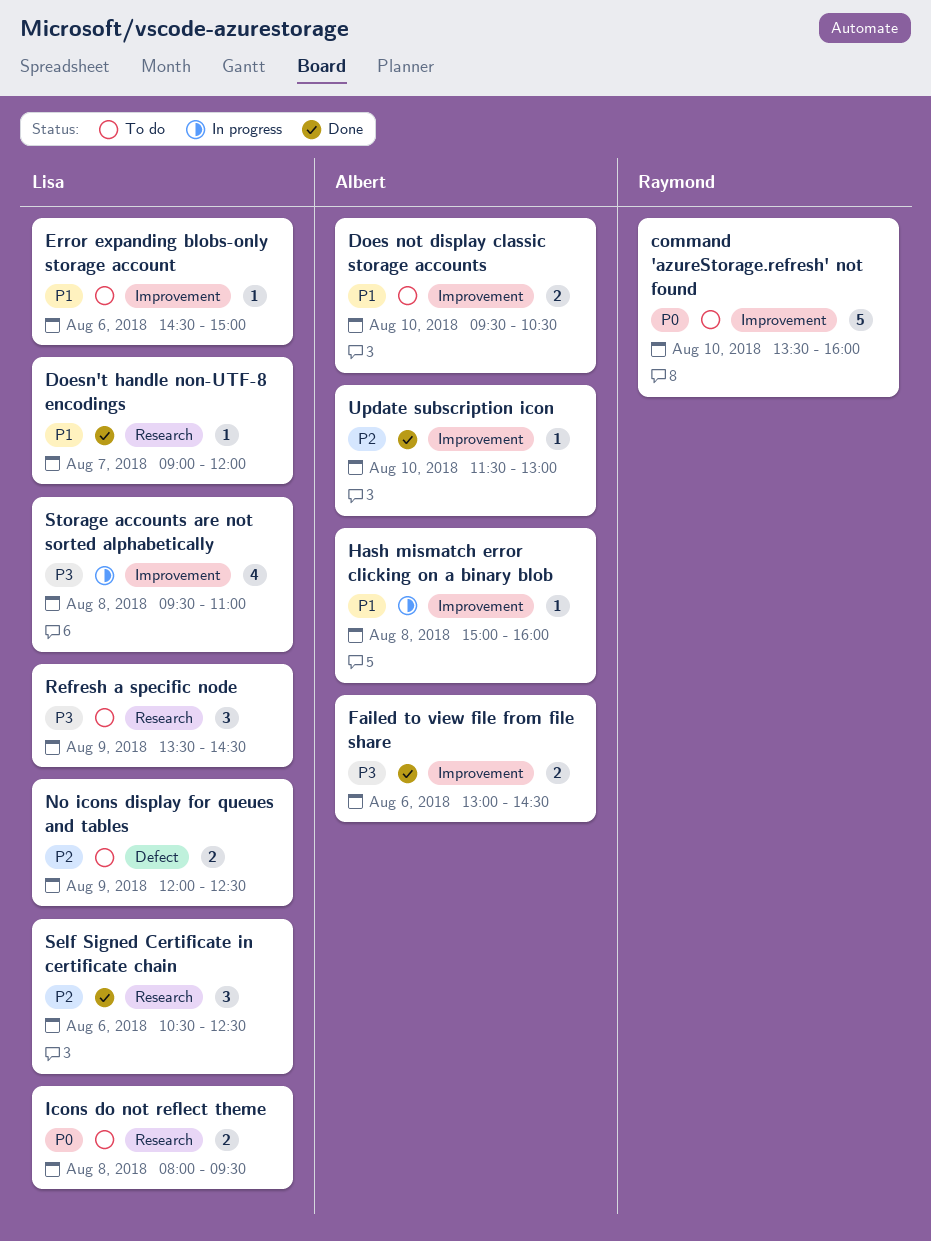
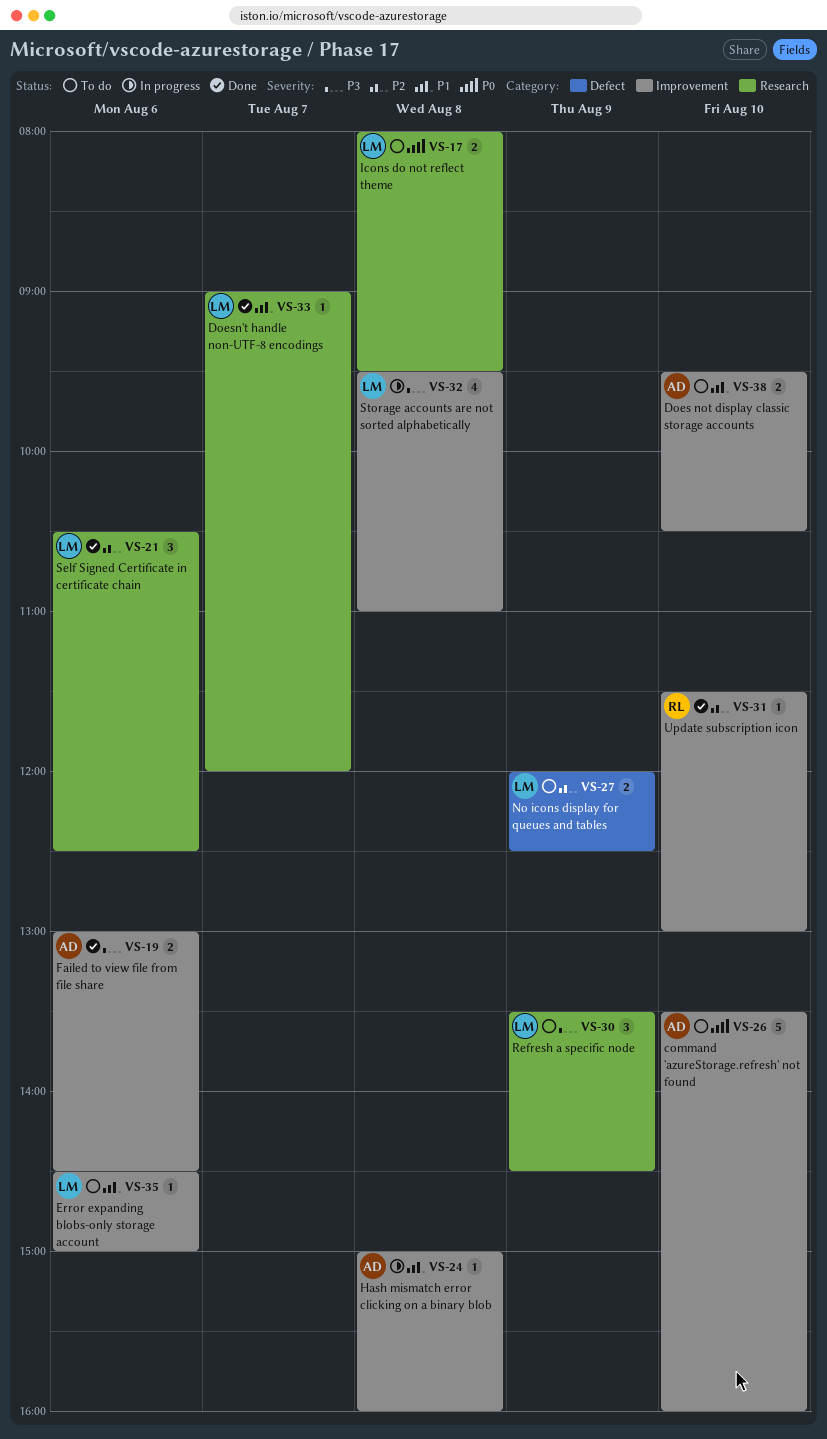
command 'azureStorage.refresh' not found, owner: Raymond -> Albert
Update subscription icon, owner: Albert -> Raymond

